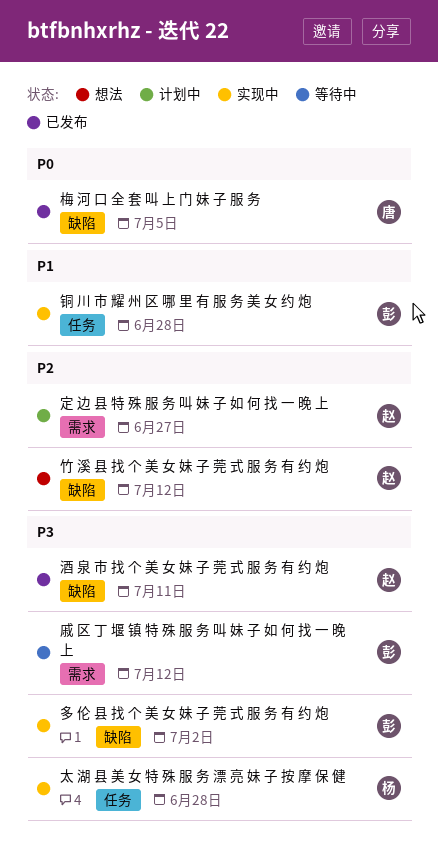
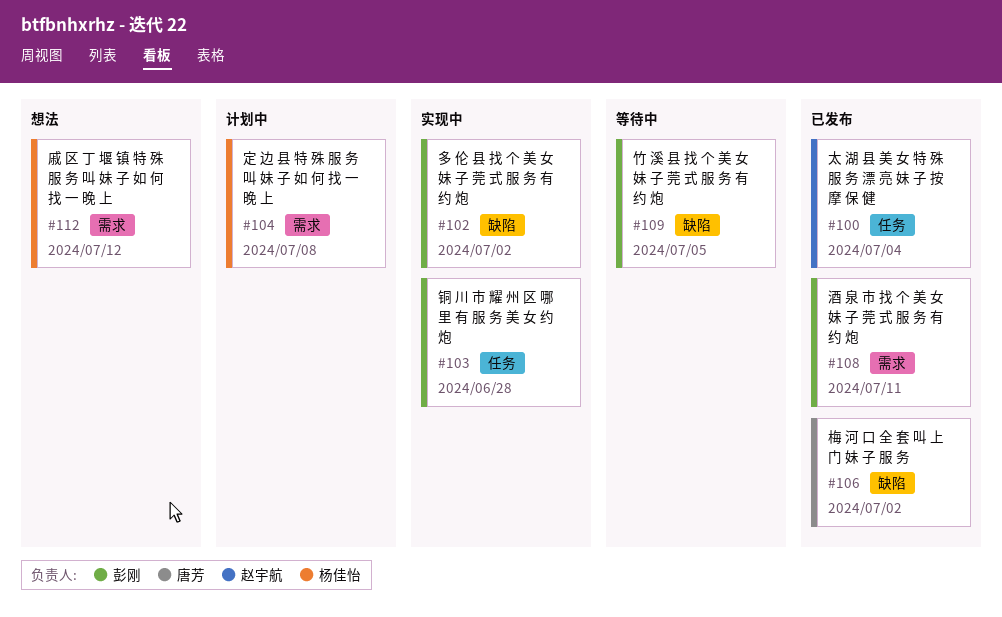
太 湖 县 美 女 特 殊 服 务 漂 亮 妹 子 按 摩 保 健, status: 实现中 -> 已发布
太 湖 县 美 女 特 殊 服 务 漂 亮 妹 子 按 摩 保 健, owner: 杨佳怡 -> 赵宇航
太 湖 县 美 女 特 殊 服 务 漂 亮 妹 子 按 摩 保 健, due: Jun 28 -> Jul 4
定 边 县 特 殊 服 务 叫 妹 子 如 何 找 一 晚 上, owner: 赵宇航 -> 杨佳怡
定 边 县 特 殊 服 务 叫 妹 子 如 何 找 一 晚 上, due: Jun 27 -> Jul 8
戚 区 丁 堰 镇 特 殊 服 务 叫 妹 子 如 何 找 一 晚 上, status: 等待中 -> 想法
戚 区 丁 堰 镇 特 殊 服 务 叫 妹 子 如 何 找 一 晚 上, owner: 彭刚 -> 杨佳怡
梅 河 口 全 套 叫 上 门 妹 子 服 务, due: Jul 5 -> Jul 2
竹 溪 县 找 个 美 女 妹 子 莞 式 服 务 有 约 炮, status: 想法 -> 等待中
竹 溪 县 找 个 美 女 妹 子 莞 式 服 务 有 约 炮, owner: 赵宇航 -> 彭刚
竹 溪 县 找 个 美 女 妹 子 莞 式 服 务 有 约 炮, due: Jul 12 -> Jul 5
酒 泉 市 找 个 美 女 妹 子 莞 式 服 务 有 约 炮, owner: 赵宇航 -> 彭刚
酒 泉 市 找 个 美 女 妹 子 莞 式 服 务 有 约 炮, label: 缺陷 -> 需求

